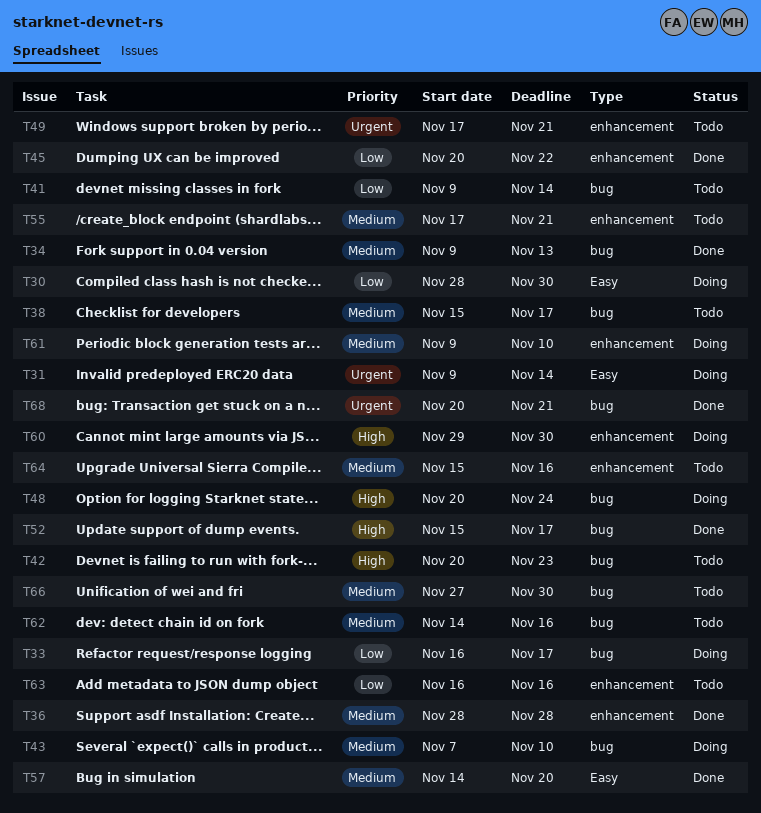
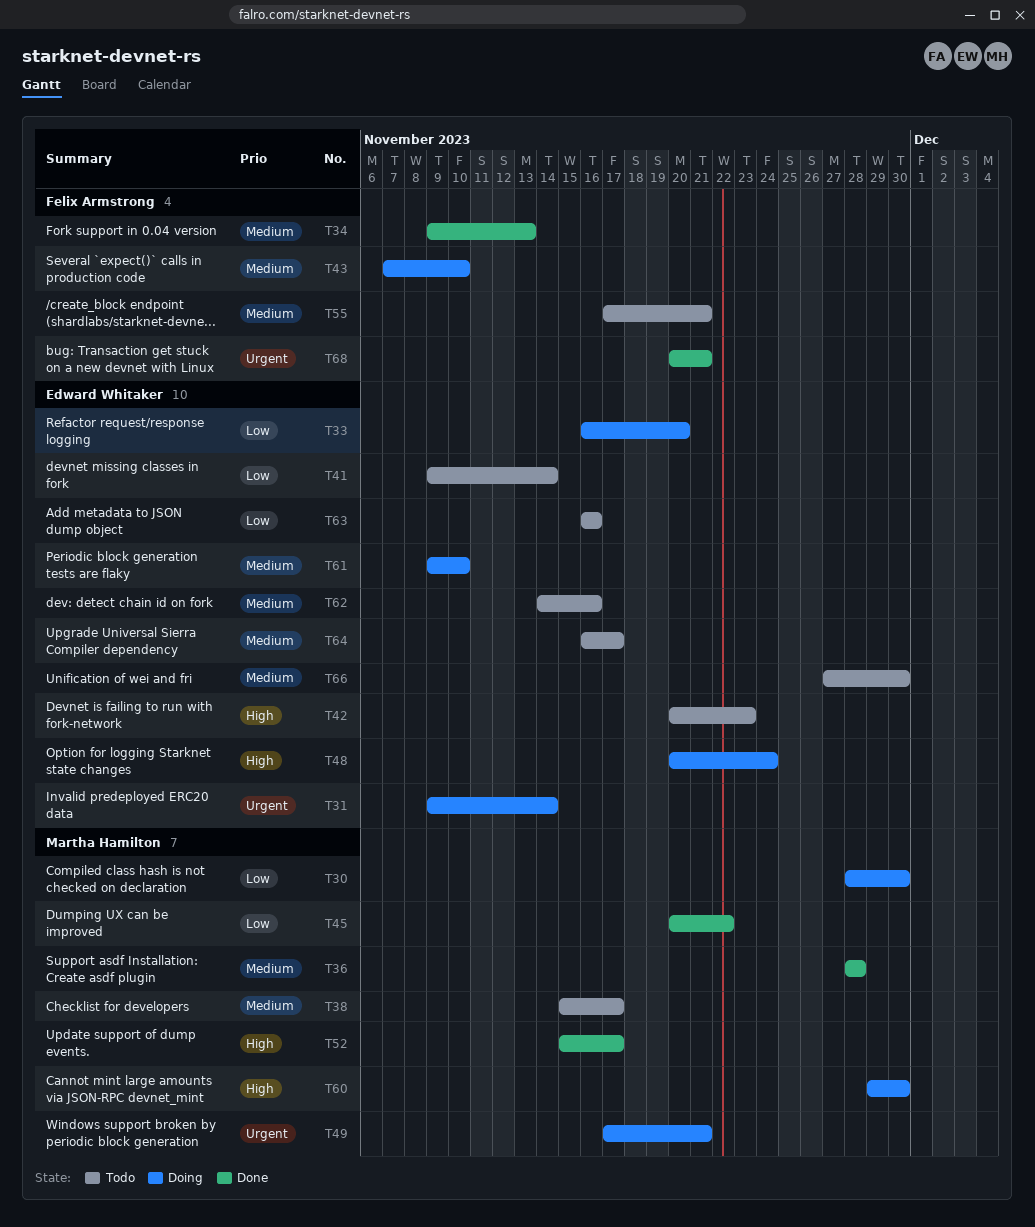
T33, due: Nov 17 -> Nov 20
T49, status: Todo -> Doing
T57: present -> none
T64, start: Nov 15 -> Nov 16
T64, due: Nov 16 -> Nov 17

